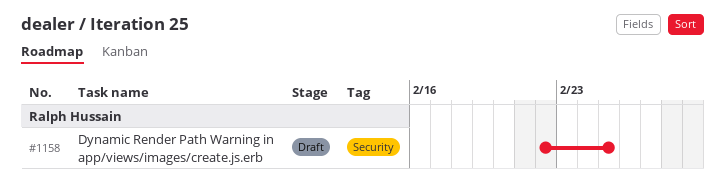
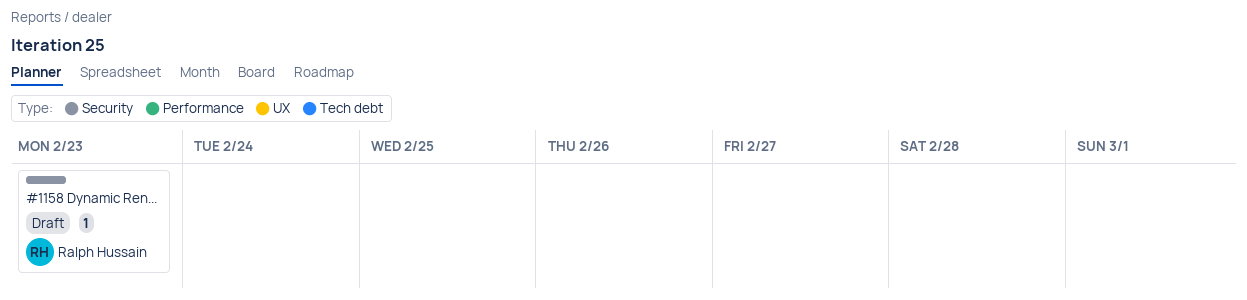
#1158, due: Feb 25 -> Feb 23

